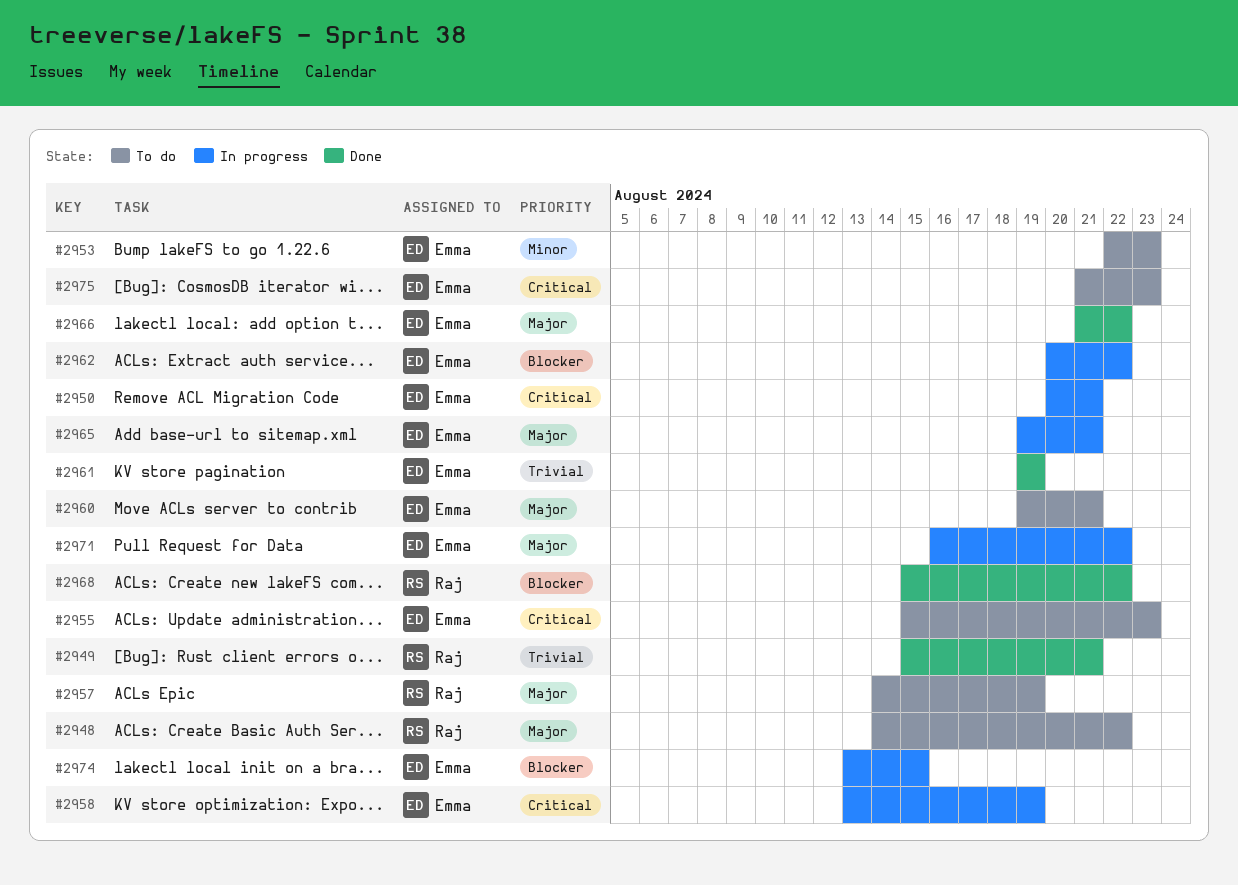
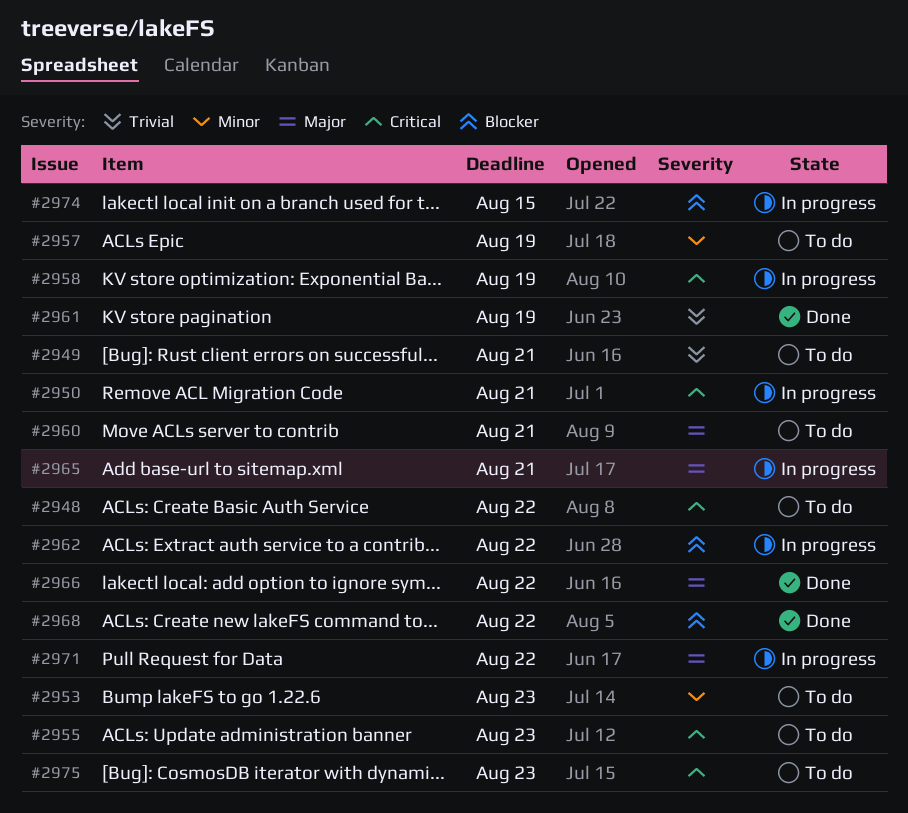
#2948, priority: Major -> Critical
#2949, status: Done -> To do
#2957, priority: Major -> Minor

